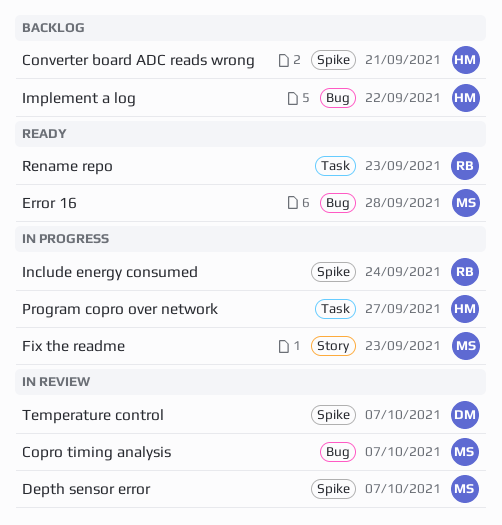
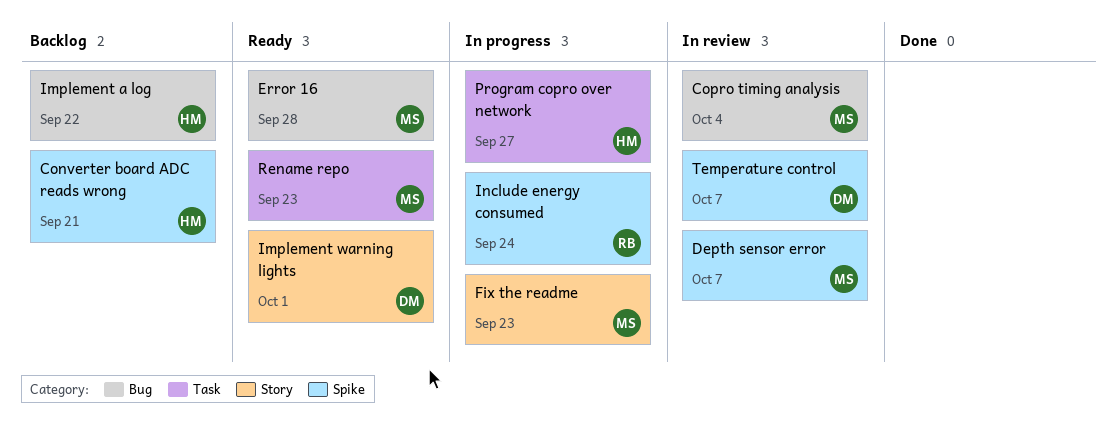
Copro timing analysis, due: Oct 7 -> Oct 4
Implement warning lights: none -> present
Rename repo, owner: RB -> MS

